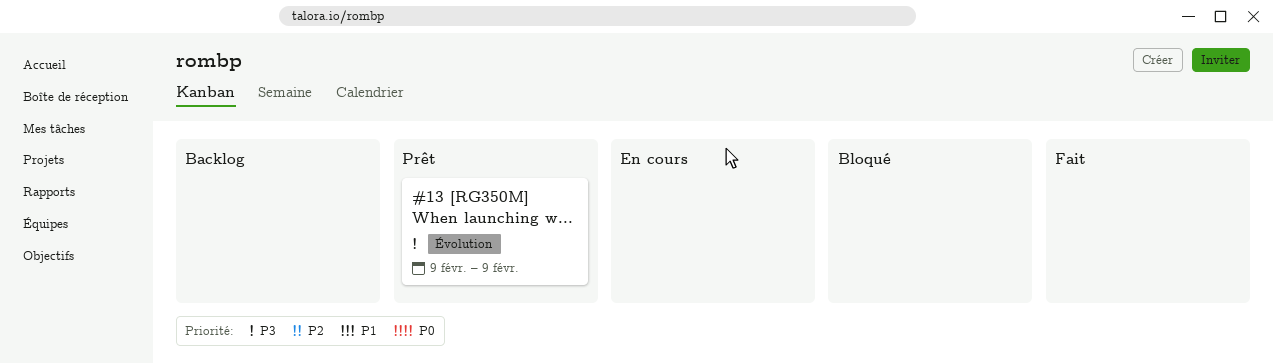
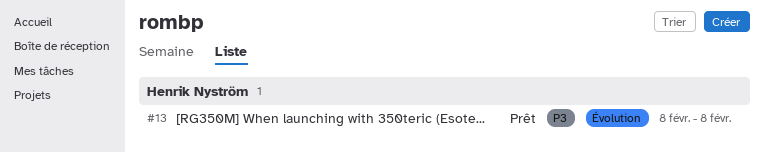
#13, start: Feb 9 -> Feb 8
#13, due: Feb 9 -> Feb 8

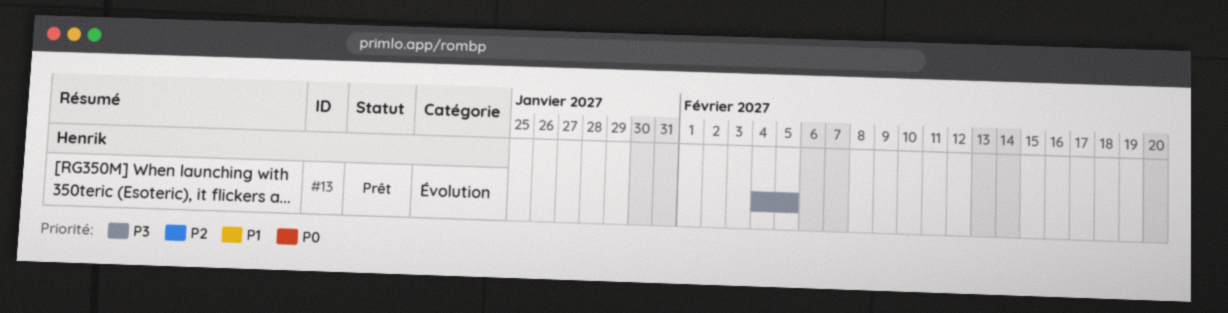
#13, start: Feb 8 -> Feb 4
#13, due: Feb 8 -> Feb 5

